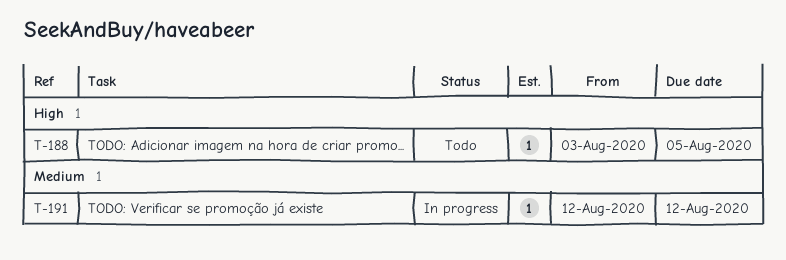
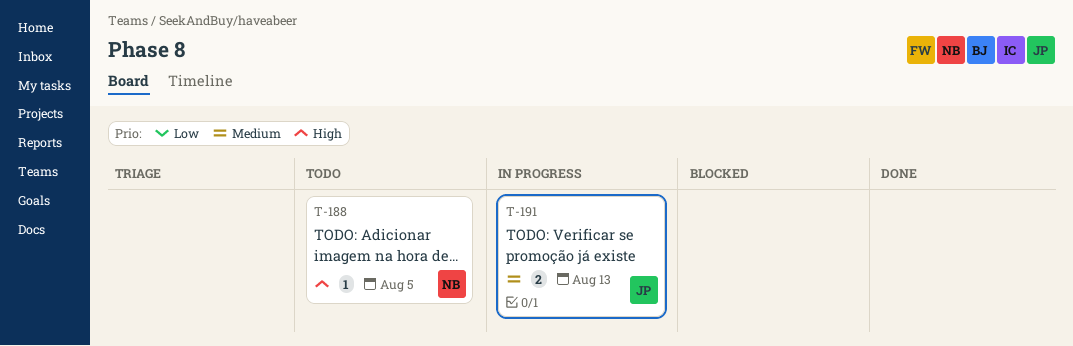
T-191, estimate: 1 -> 2
T-191, due: Aug 12 -> Aug 13

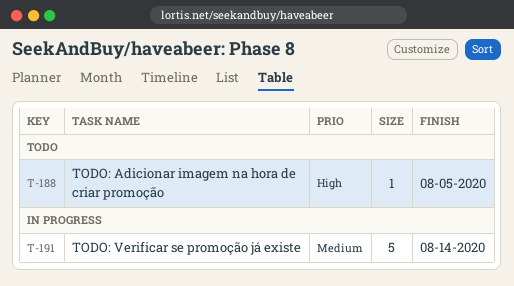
T-191, estimate: 2 -> 5
T-191, due: Aug 13 -> Aug 14

